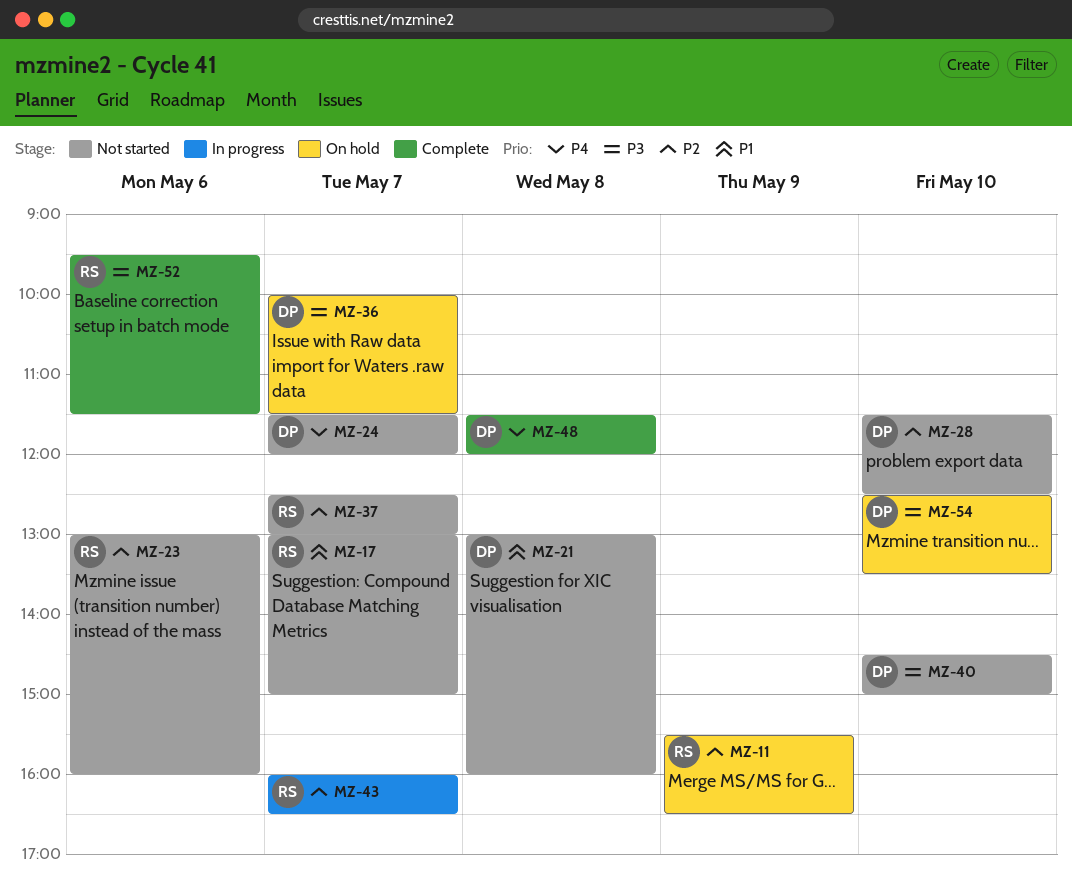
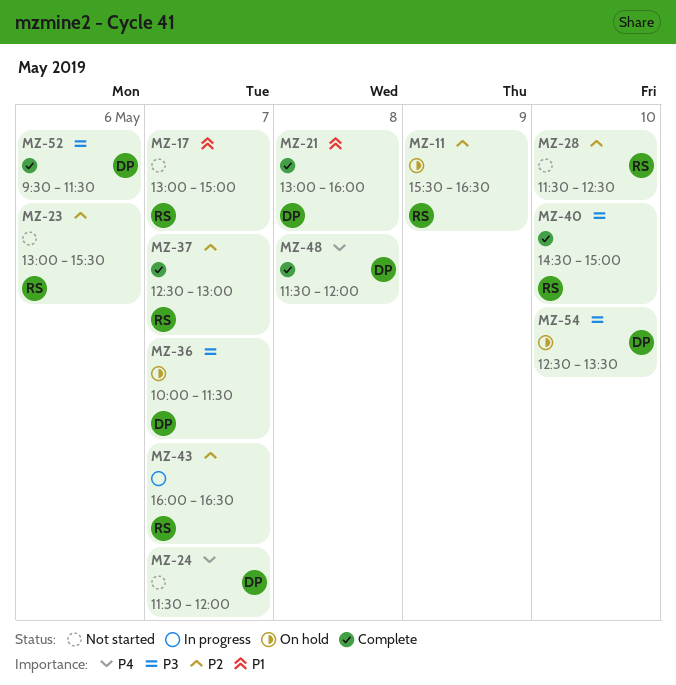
MZ-21, status: Not started -> Complete
MZ-23, ends: 16:00 -> 15:30
MZ-28, owner: DP -> RS
MZ-37, status: Not started -> Complete
MZ-40, status: Not started -> Complete
MZ-40, owner: DP -> RS
MZ-52, owner: RS -> DP

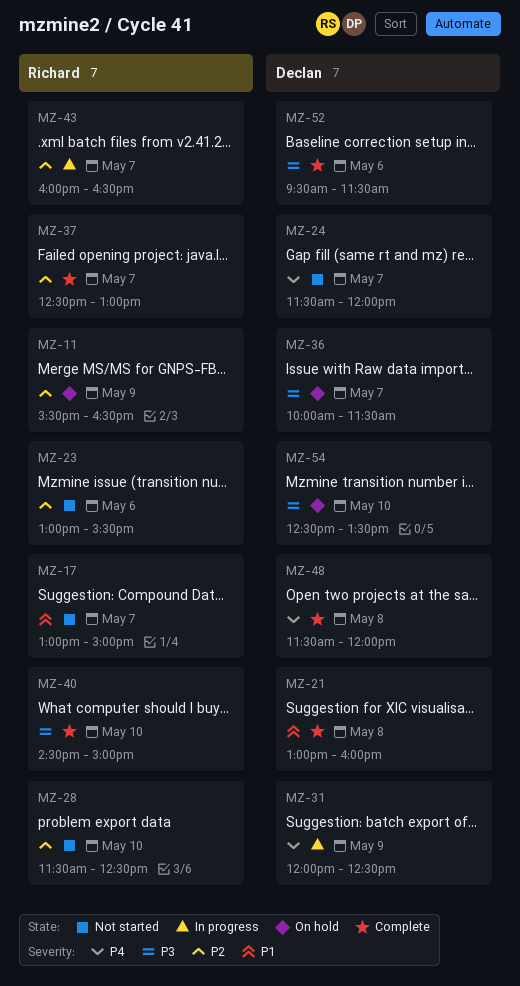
MZ-31: none -> present

